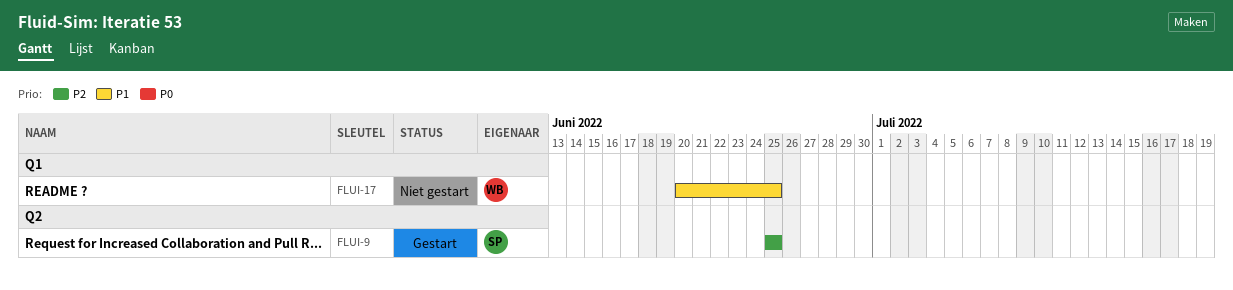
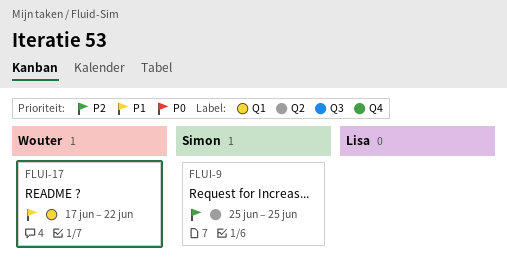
FLUI-17, start: Jun 20 -> Jun 17
FLUI-17, due: Jun 25 -> Jun 22

